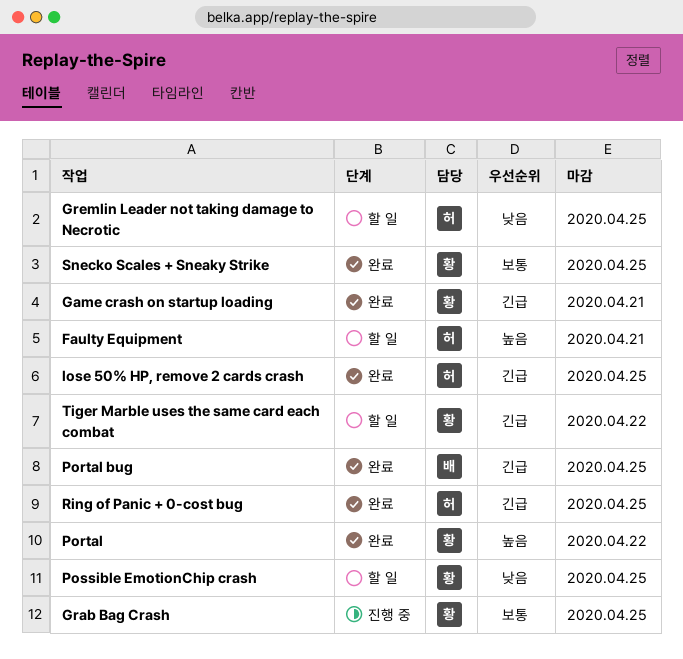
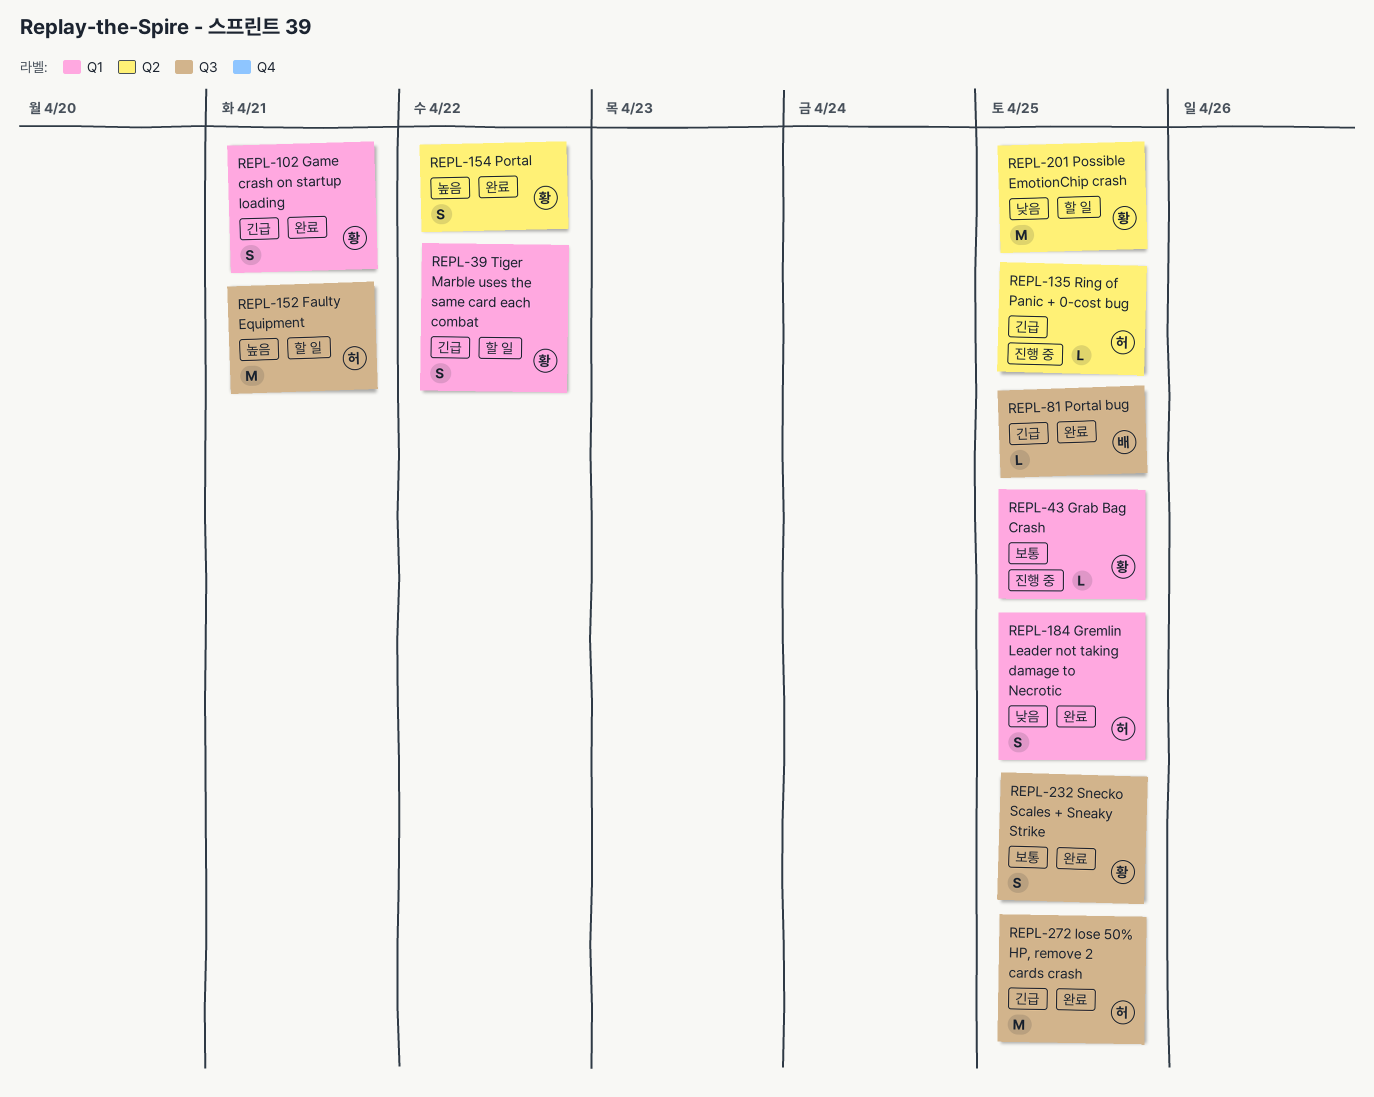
Gremlin Leader not taking damage to Necrotic, status: 할 일 -> 완료
Ring of Panic + 0-cost bug, status: 완료 -> 진행 중

